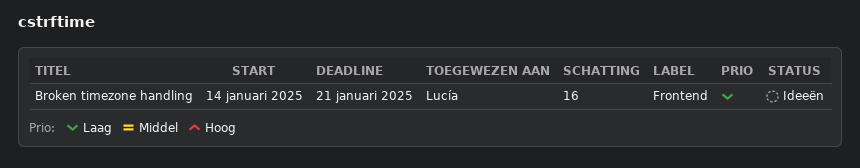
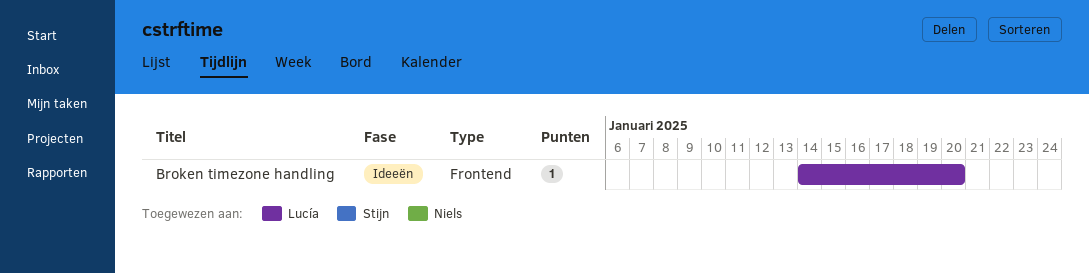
Broken timezone handling, estimate: 16 -> 1
Broken timezone handling, due: Jan 21 -> Jan 20

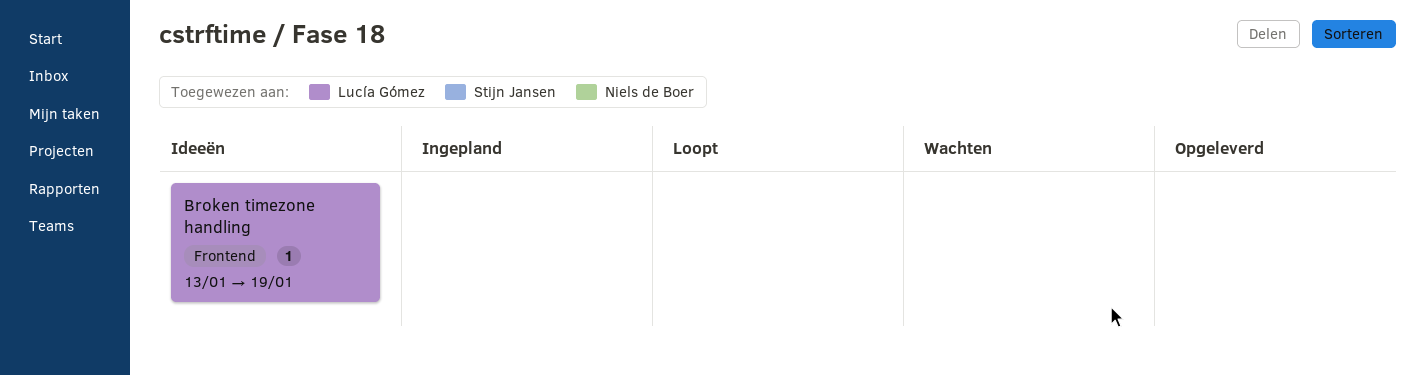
Broken timezone handling, start: Jan 14 -> Jan 13
Broken timezone handling, due: Jan 20 -> Jan 19

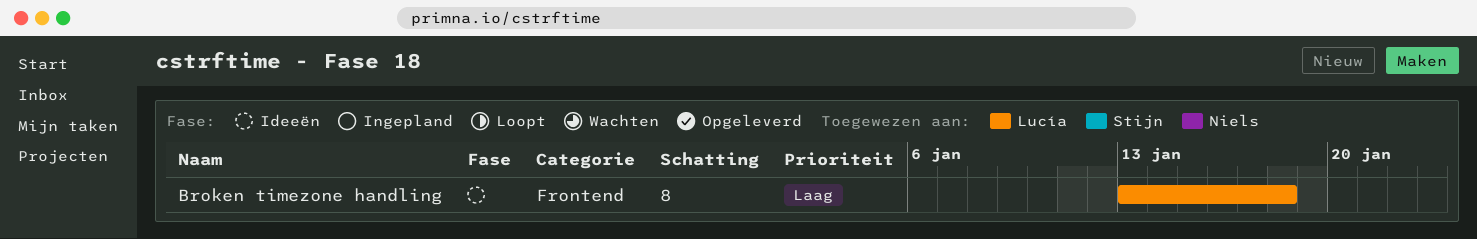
Broken timezone handling, estimate: 1 -> 8
Broken timezone handling, due: Jan 19 -> Jan 18

